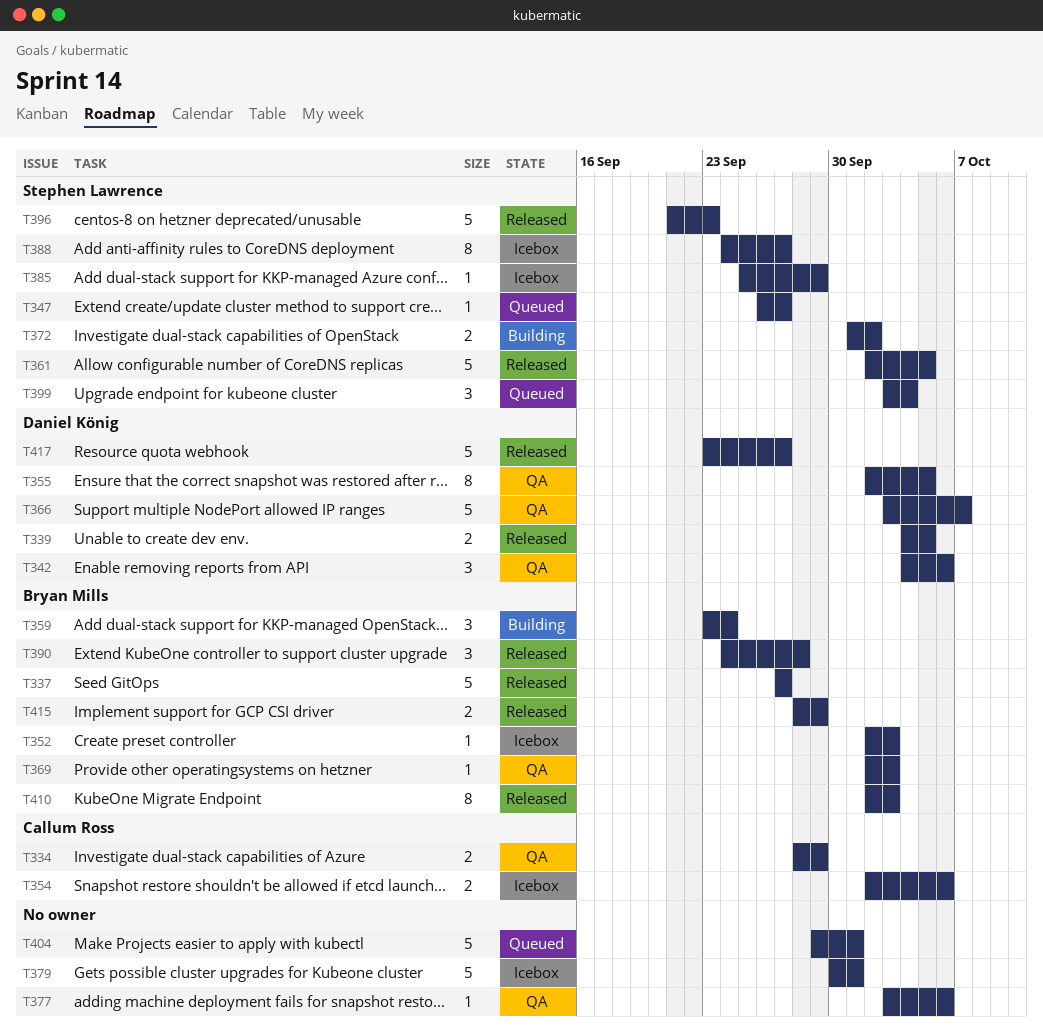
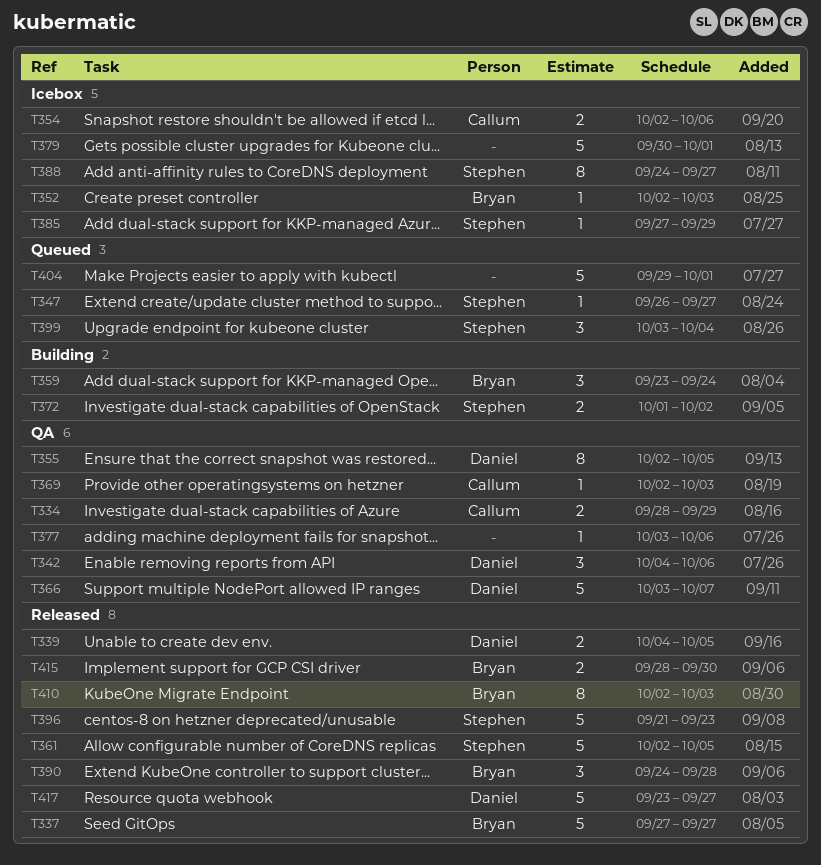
T369, owner: Bryan Mills -> Callum Ross
T385, start: Sep 25 -> Sep 27
T415, due: Sep 29 -> Sep 30

